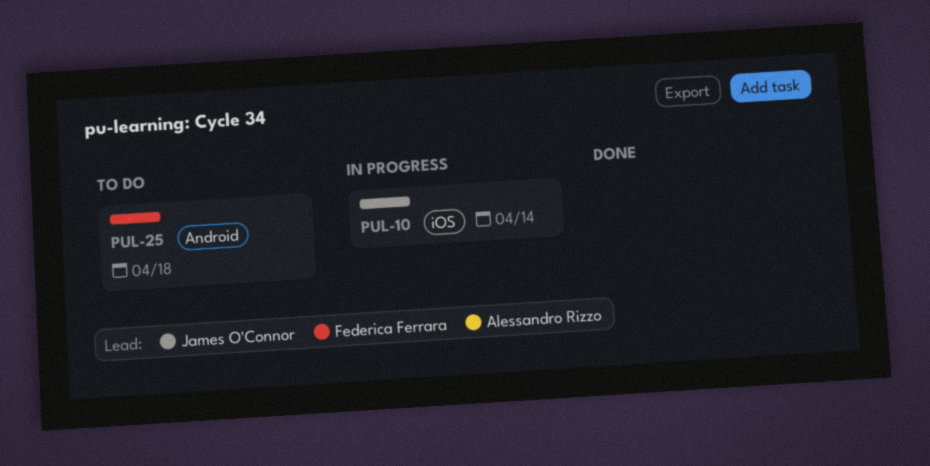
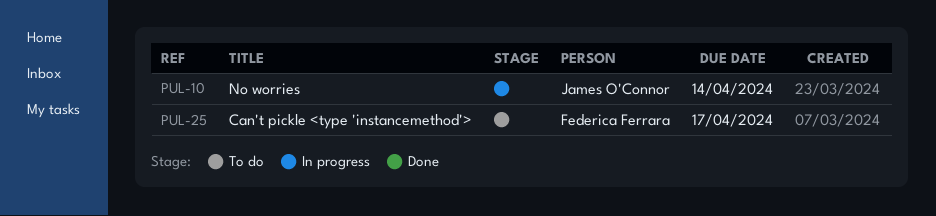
PUL-25, due: Apr 18 -> Apr 17

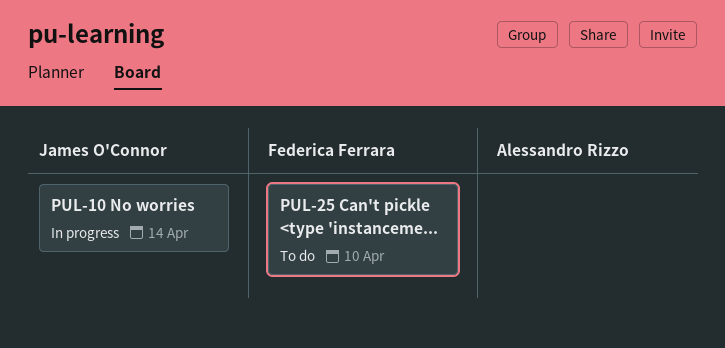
PUL-25, due: Apr 17 -> Apr 10

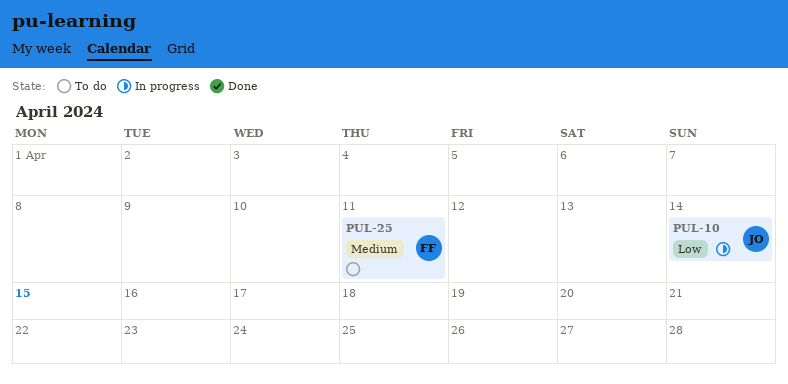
PUL-25, due: Apr 10 -> Apr 11

